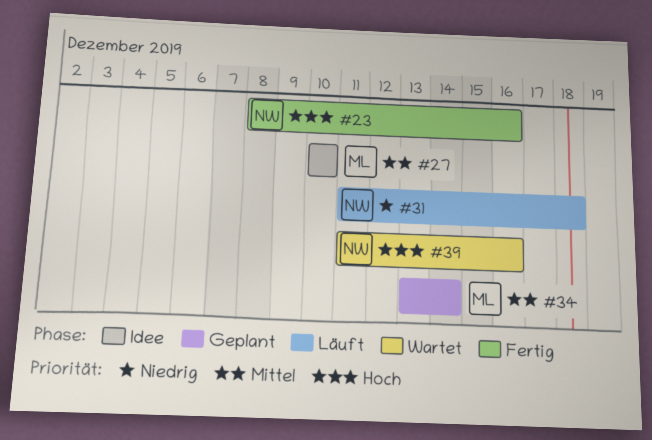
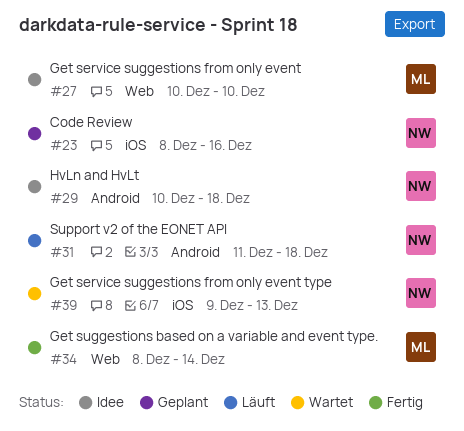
#23, status: Fertig -> Geplant
#29: none -> present
#34, status: Geplant -> Fertig
#34, start: Dec 13 -> Dec 8
#39, start: Dec 11 -> Dec 9
#39, due: Dec 16 -> Dec 13

